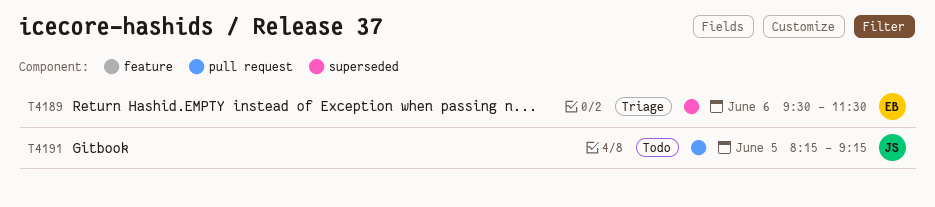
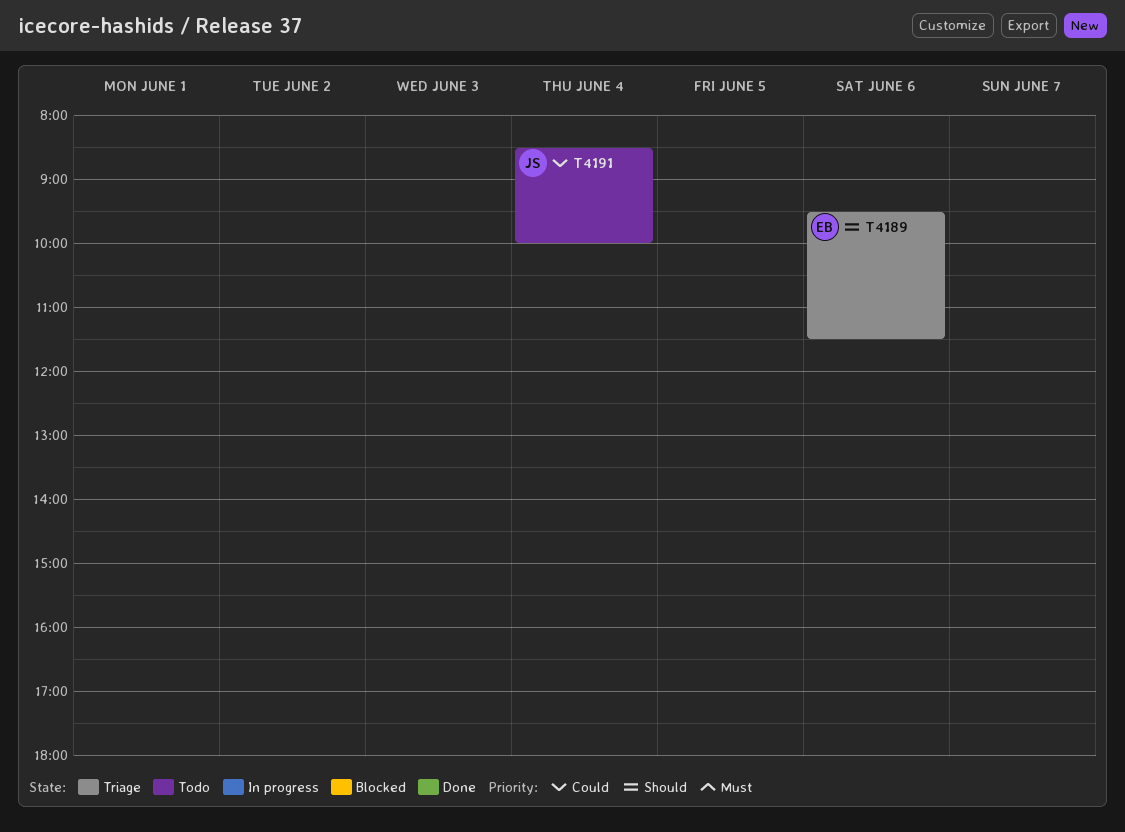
T4191, day: Jun 5 -> Jun 4
T4191, begins: 08:15 -> 08:30
T4191, ends: 09:15 -> 10:00

